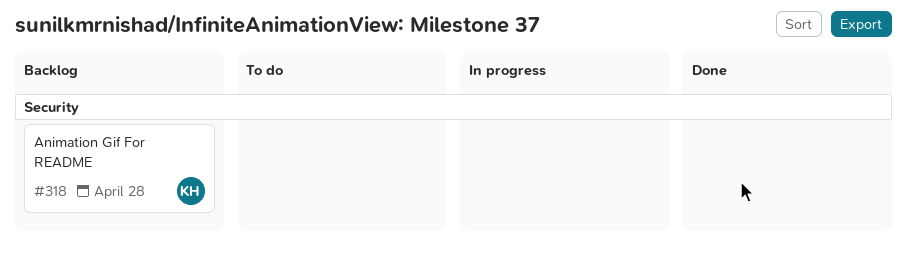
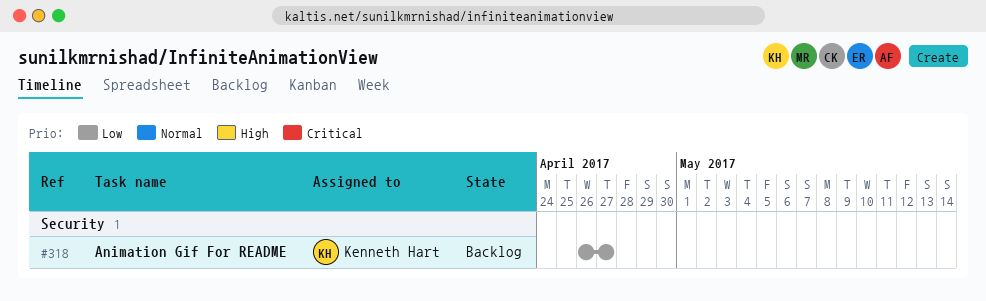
#318, due: Apr 28 -> Apr 27

